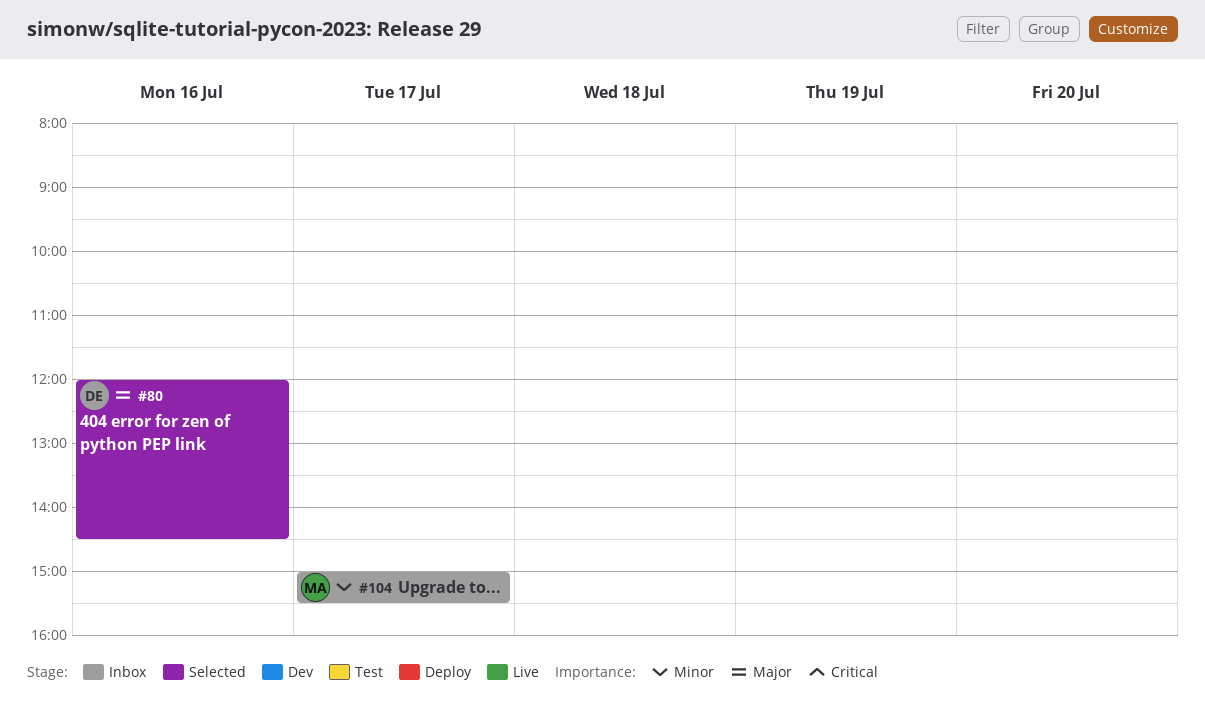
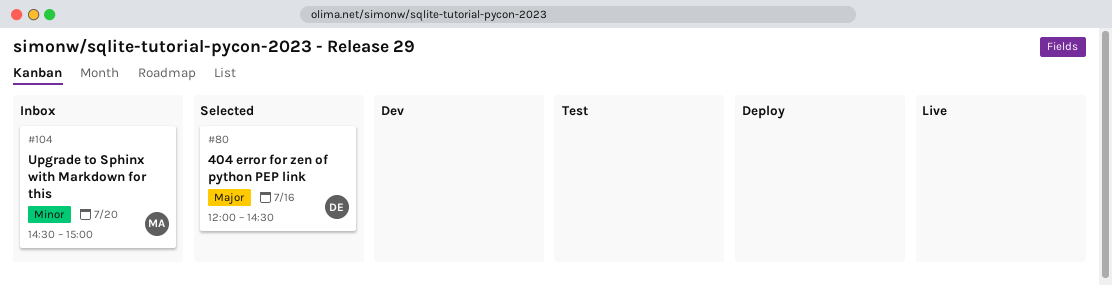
#104, day: Jul 17 -> Jul 20
#104, begins: 15:00 -> 14:30
#104, ends: 15:30 -> 15:00

